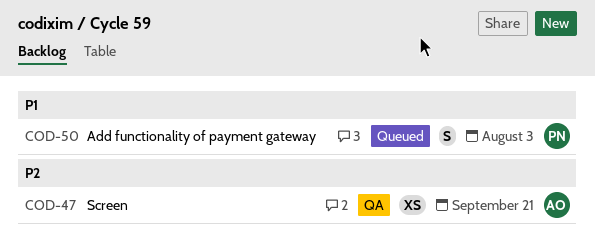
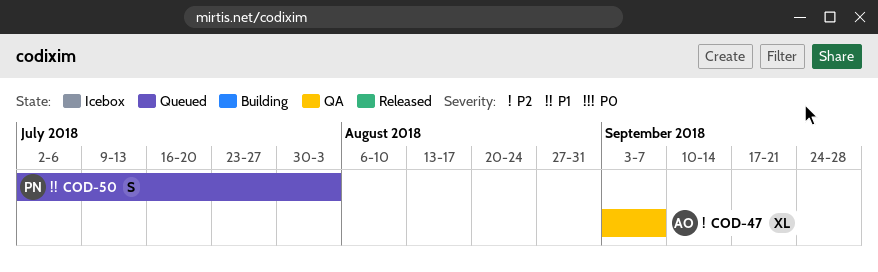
COD-47, estimate: XS -> XL
COD-47, due: Sep 21 -> Sep 7

